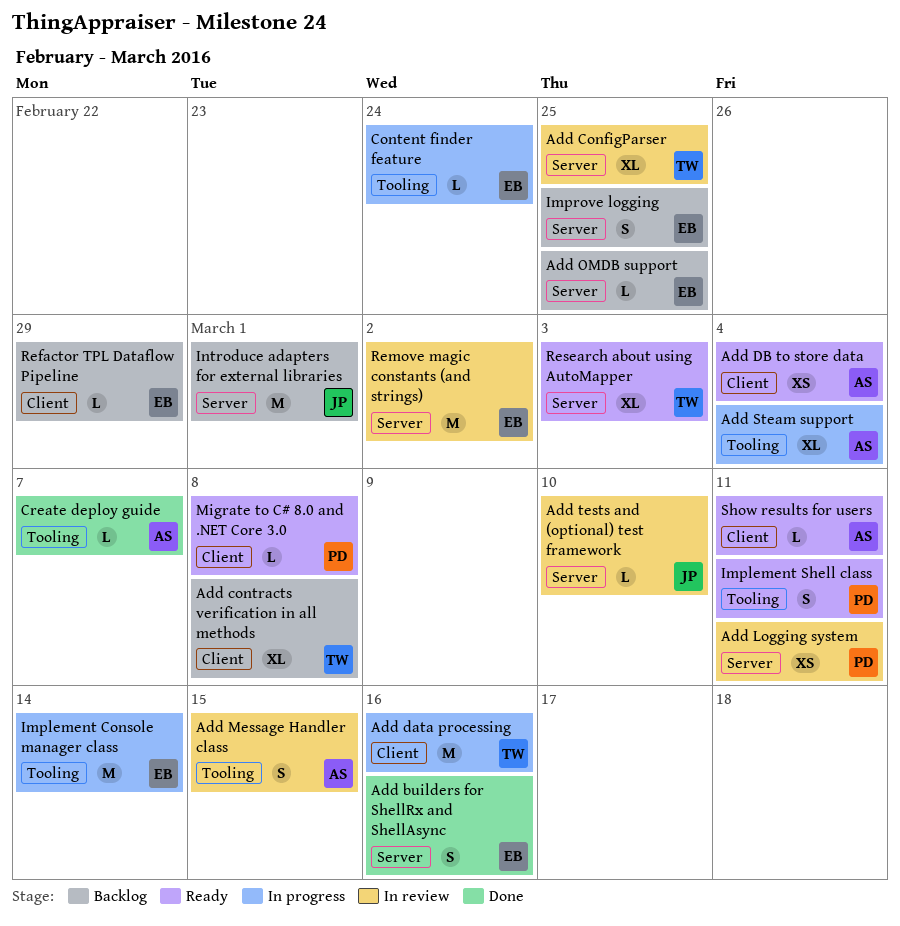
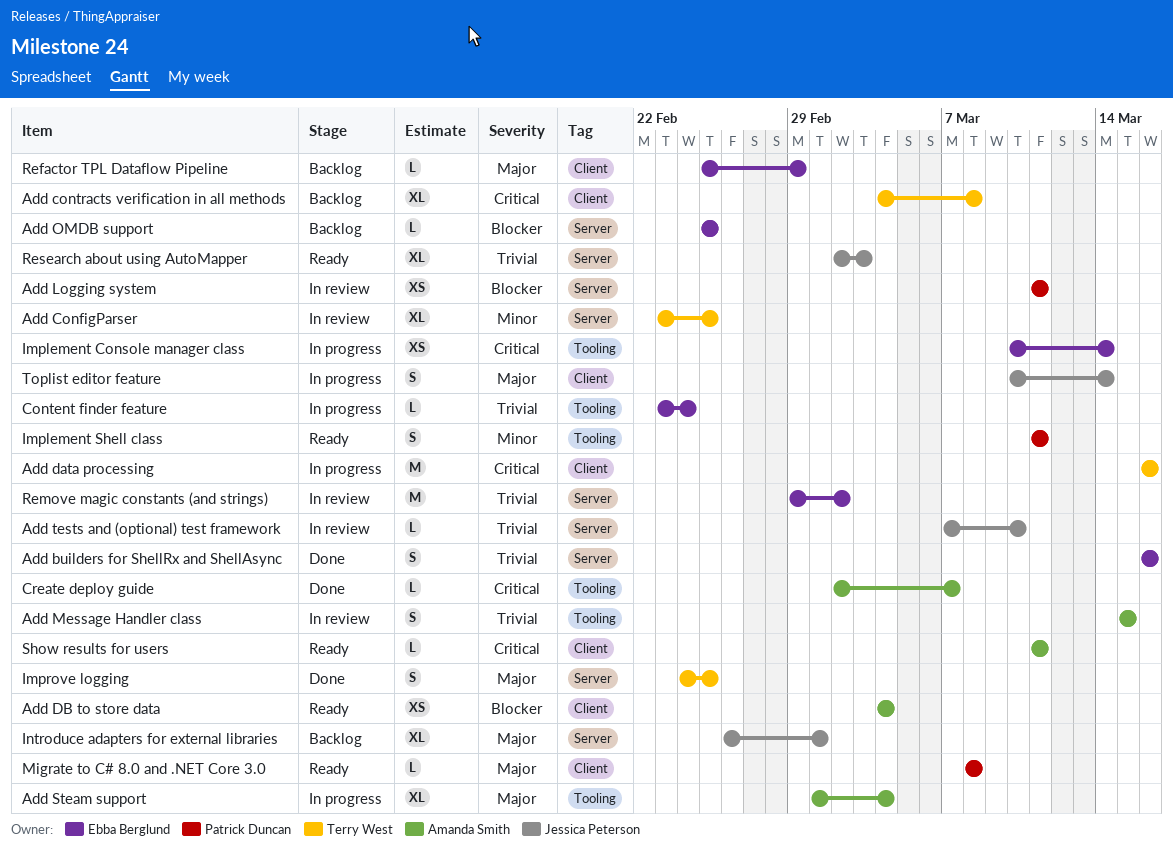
Implement Console manager class, estimate: M -> XS
Improve logging, status: Backlog -> Done
Improve logging, owner: Ebba Berglund -> Terry West
Introduce adapters for external libraries, estimate: M -> XL
Research about using AutoMapper, owner: Terry West -> Jessica Peterson
Toplist editor feature: none -> present

